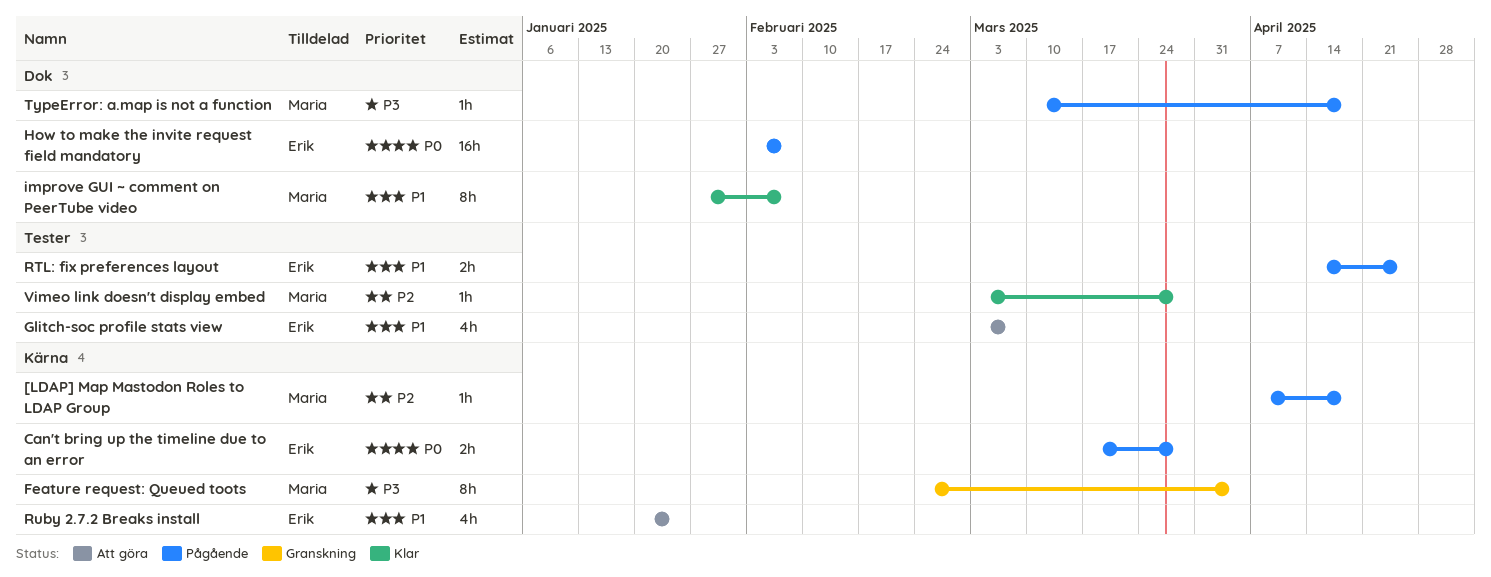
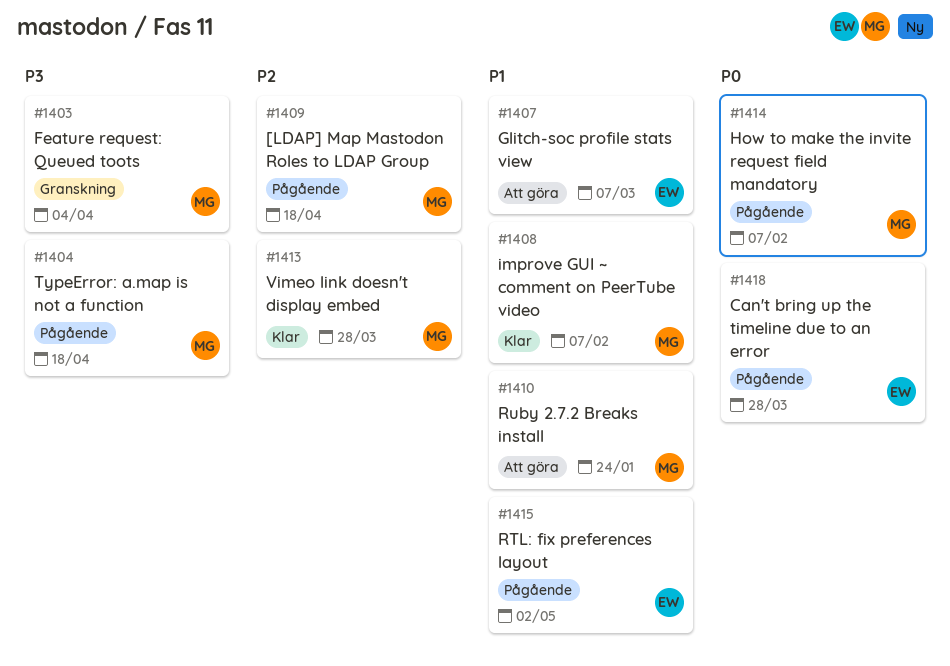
How to make the invite request field mandatory, owner: Erik -> Maria
RTL: fix preferences layout, due: Apr 25 -> May 2
Ruby 2.7.2 Breaks install, owner: Erik -> Maria

